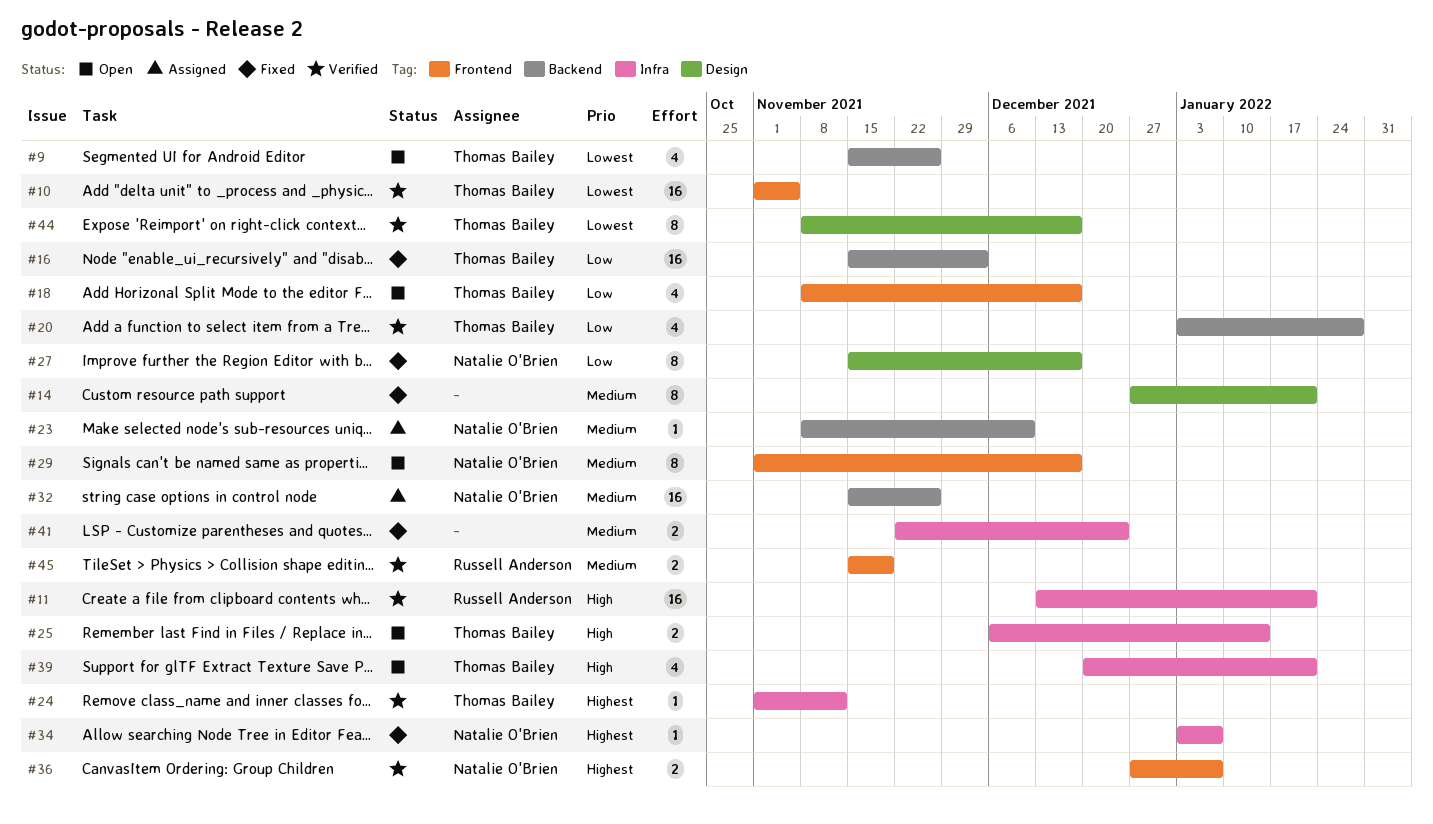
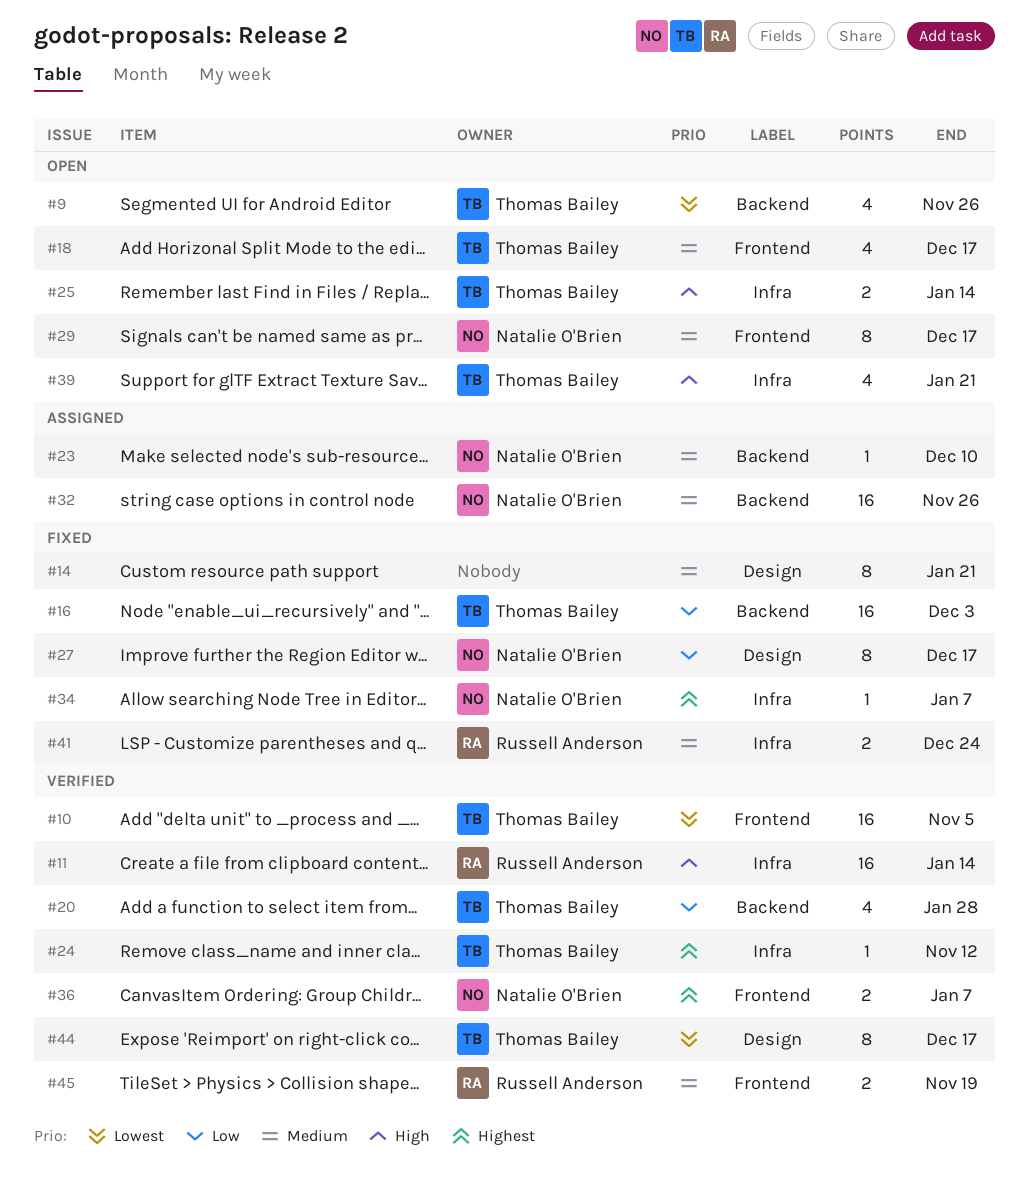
#11, due: Jan 21 -> Jan 14
#18, priority: Low -> Medium
#41, owner: none -> Russell Anderson

